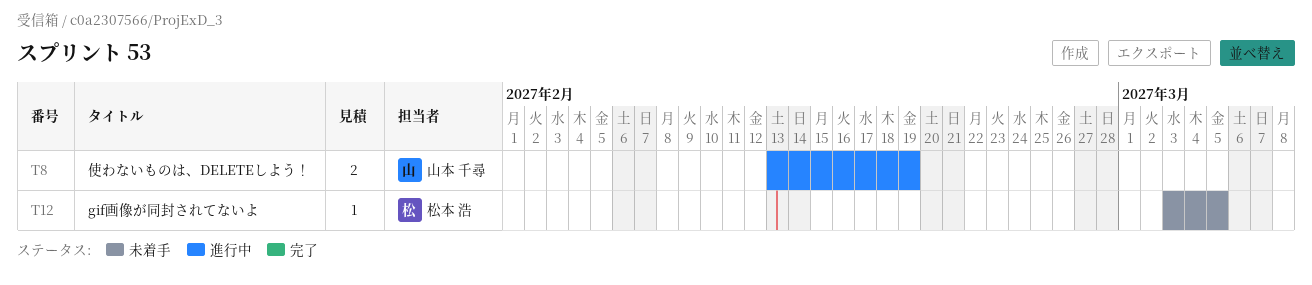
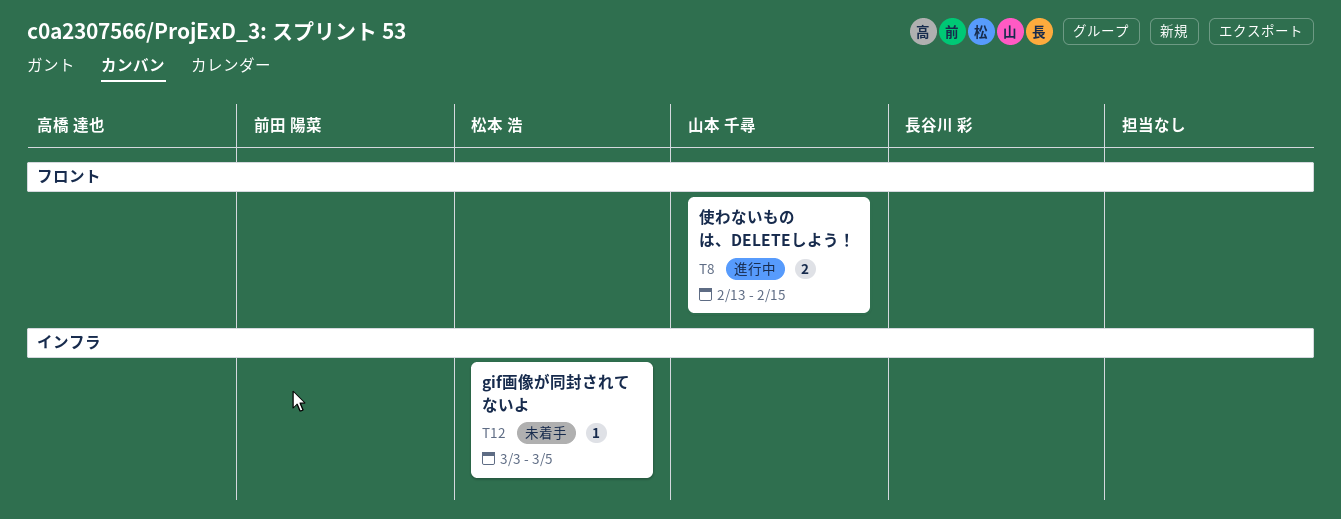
T8, due: Feb 19 -> Feb 15

